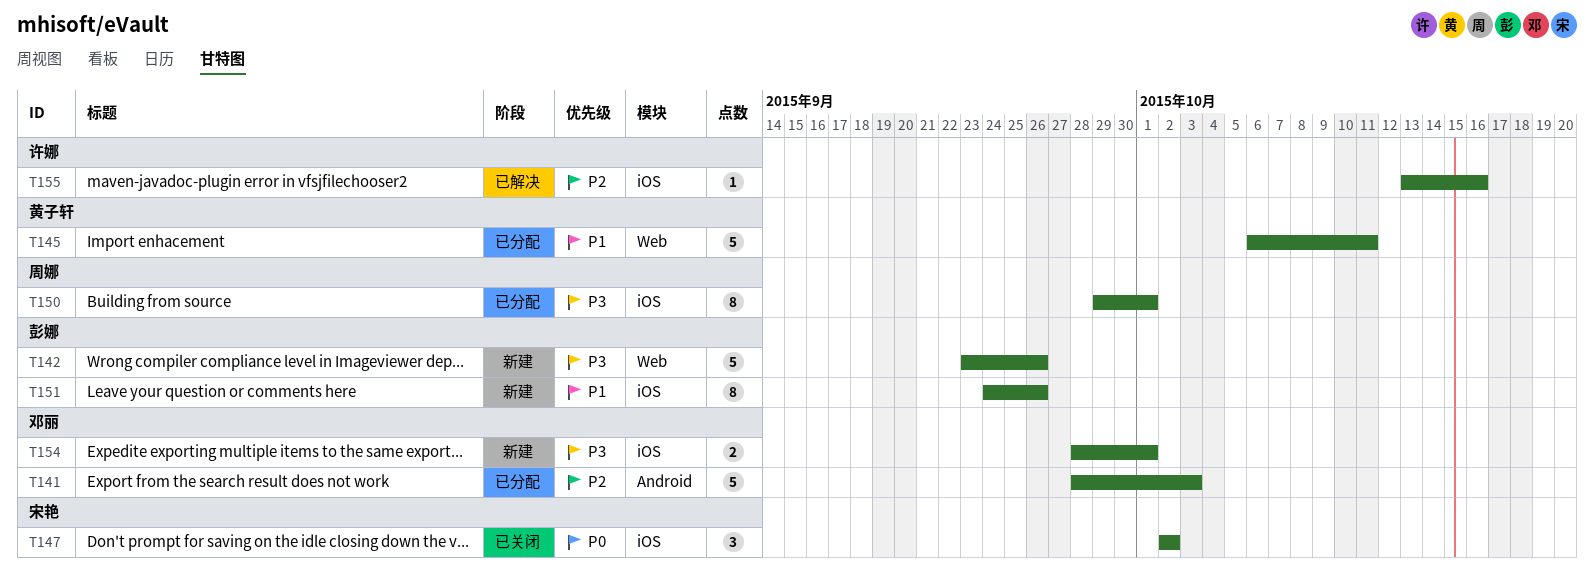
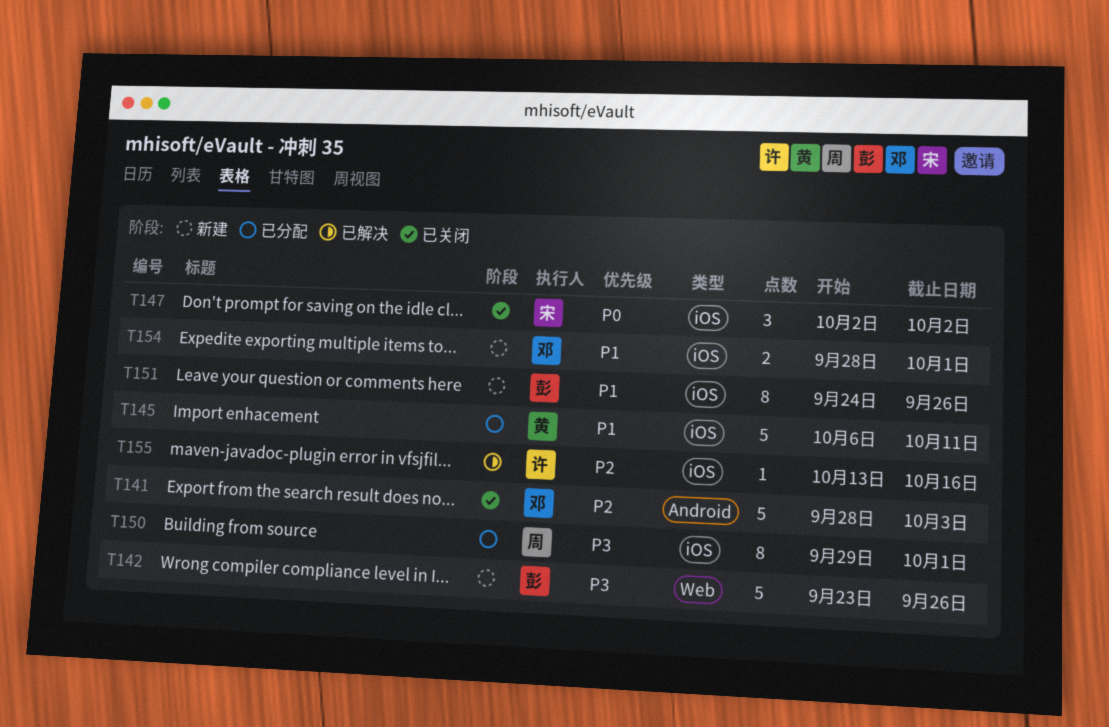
T141, status: 已分配 -> 已关闭
T145, label: Web -> iOS
T154, priority: P3 -> P1

